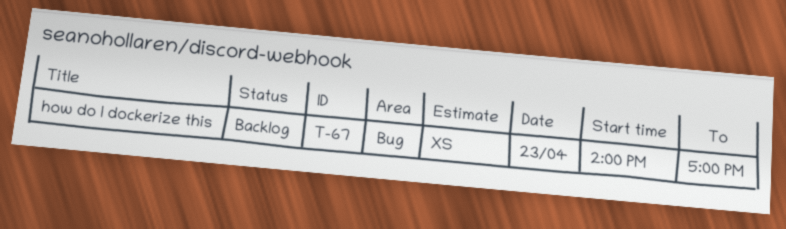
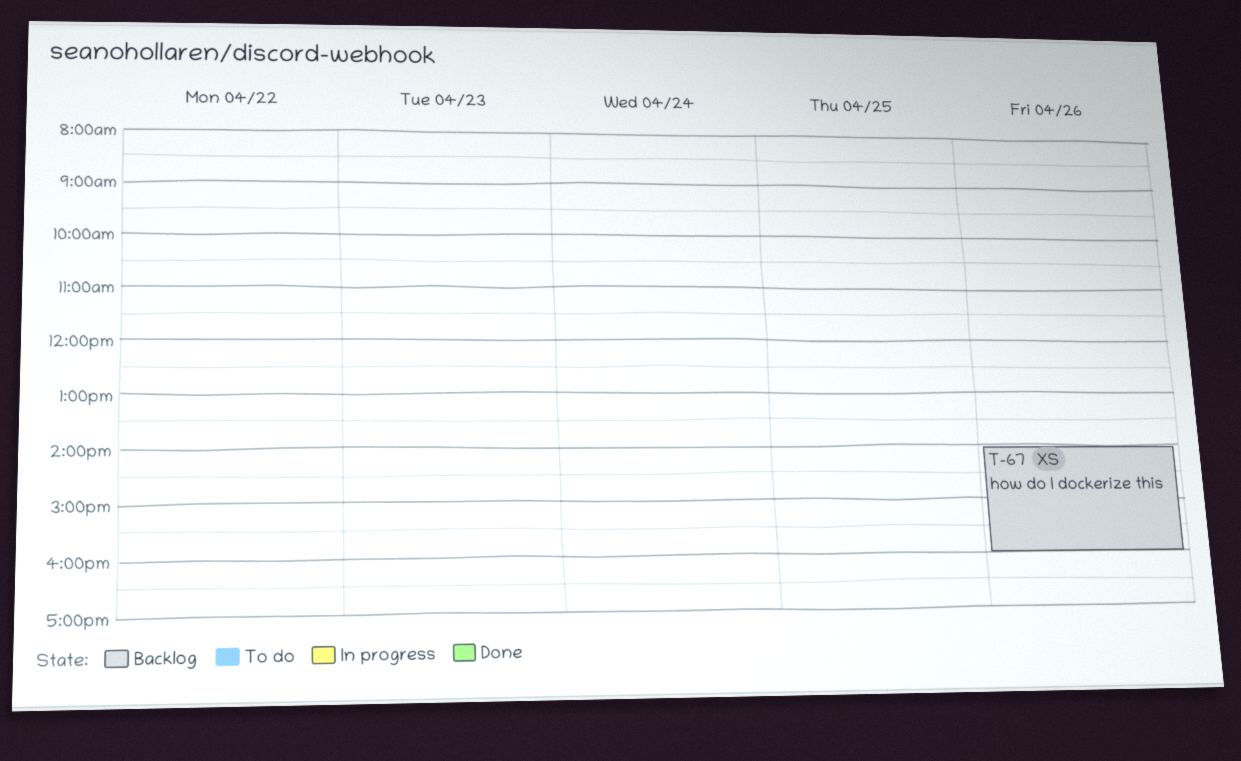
T-67, day: Apr 23 -> Apr 26
T-67, ends: 17:00 -> 16:00

